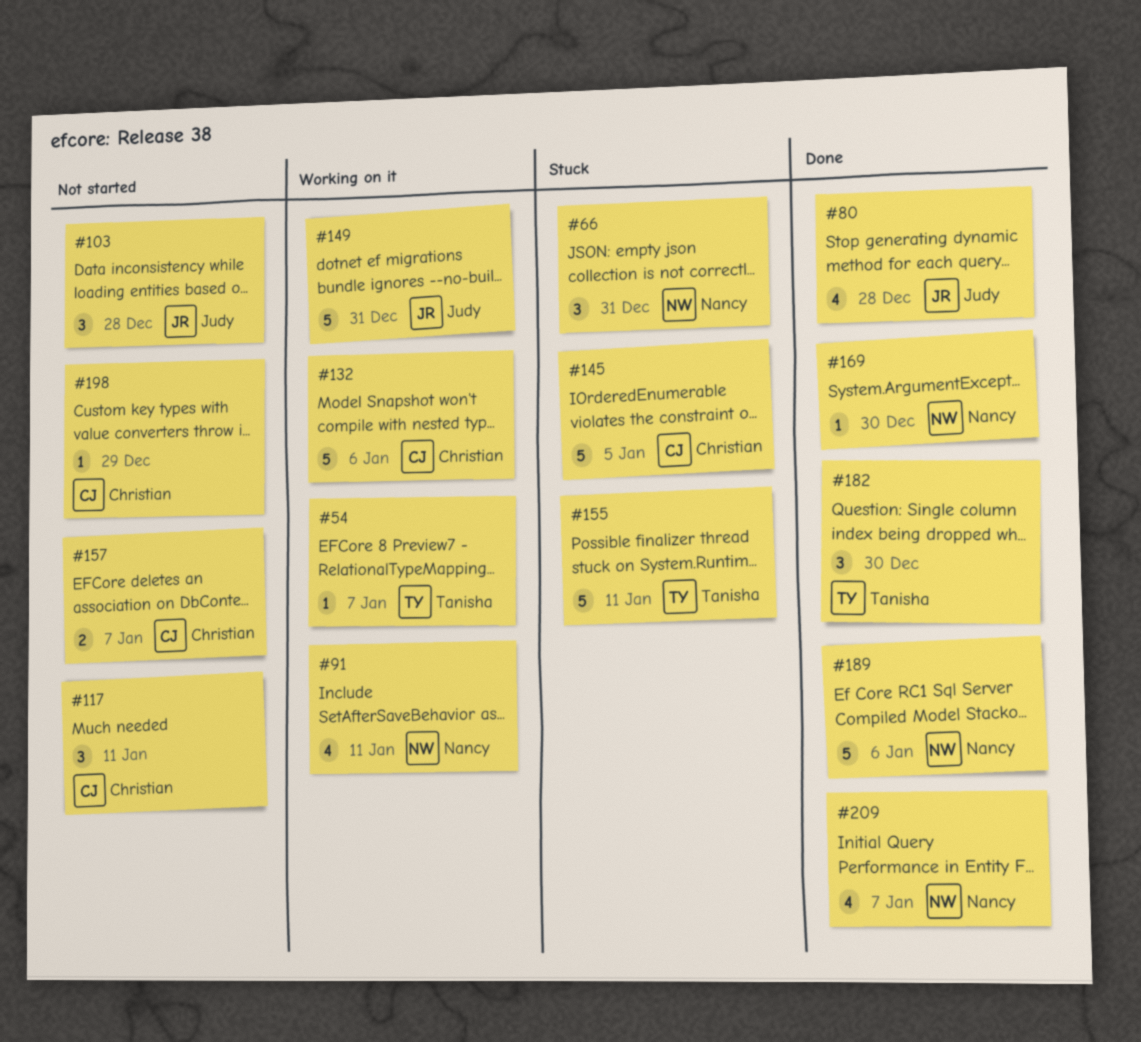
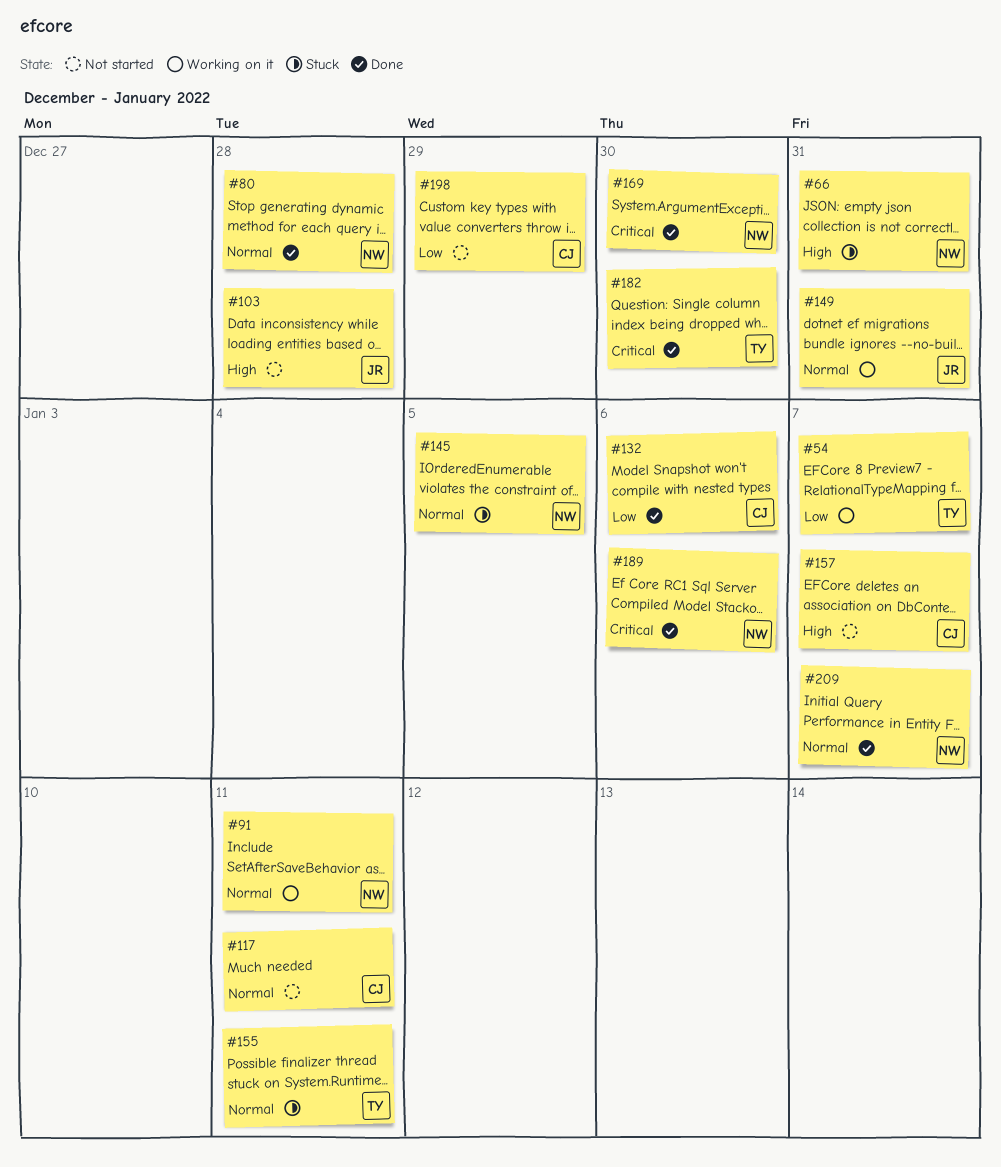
#80, owner: Judy -> Nancy
#132, status: Working on it -> Done
#145, owner: Christian -> Nancy

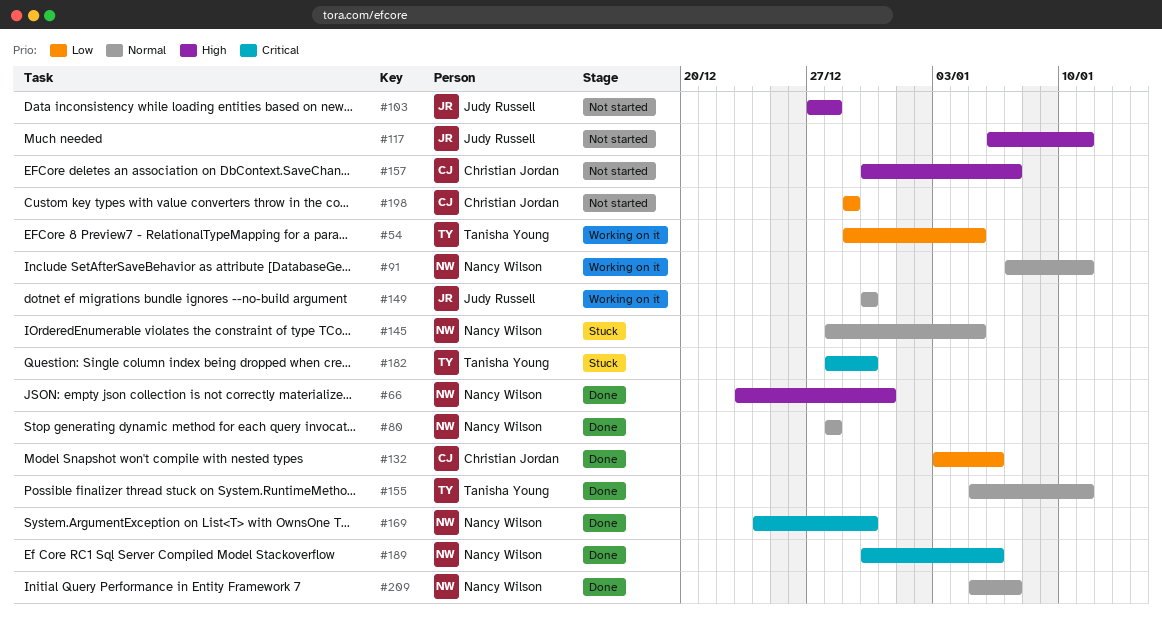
#54, due: Jan 7 -> Jan 5
#66, status: Stuck -> Done
#117, owner: Christian Jordan -> Judy Russell
#117, priority: Normal -> High
#149, due: Dec 31 -> Dec 30
#155, status: Stuck -> Done
#182, status: Done -> Stuck

